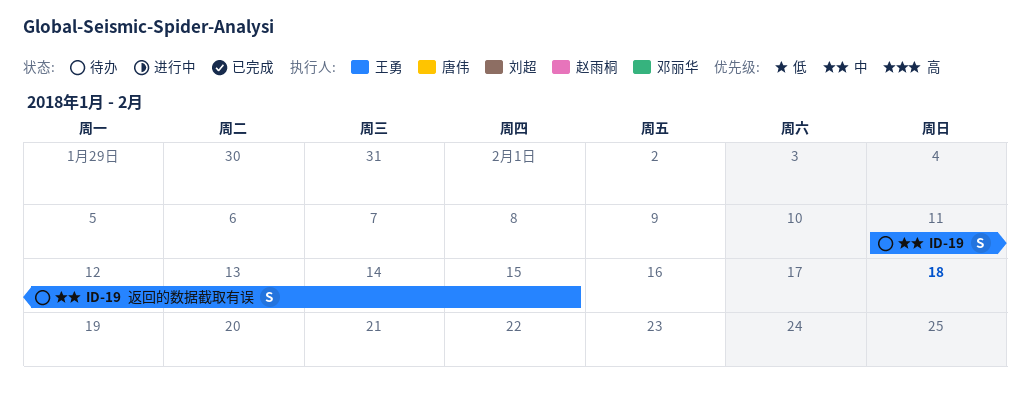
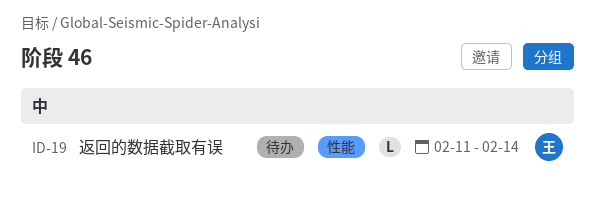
ID-19, estimate: S -> L
ID-19, due: Feb 15 -> Feb 14

